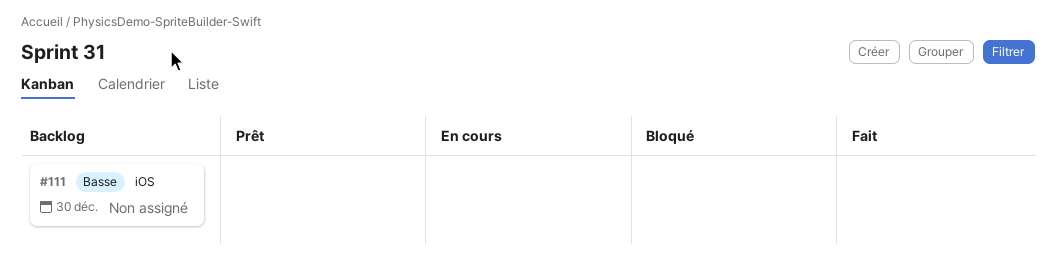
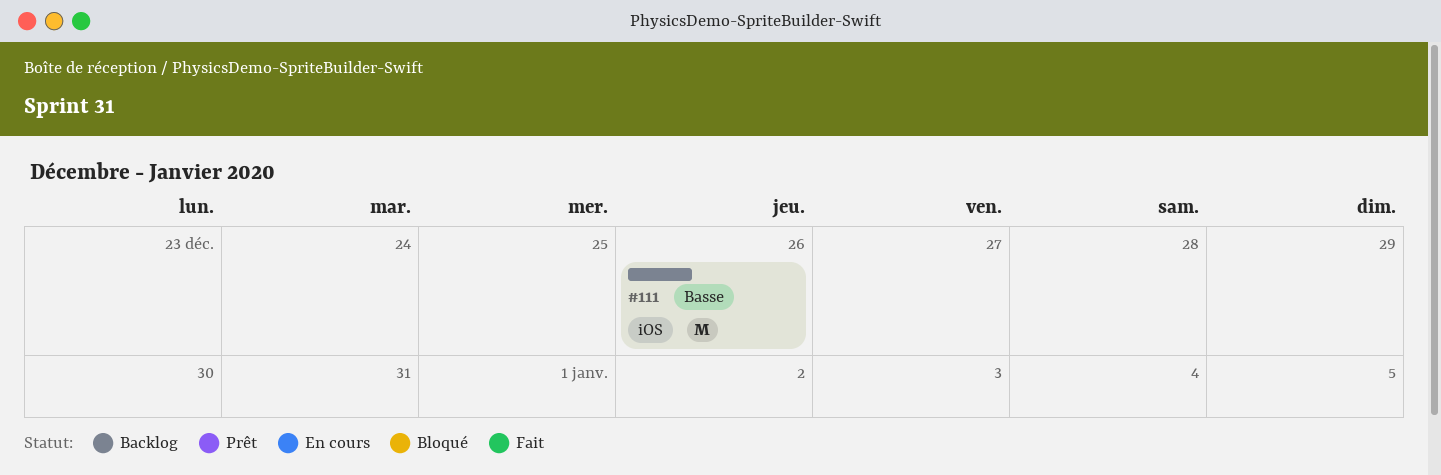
#111, due: Dec 30 -> Dec 26

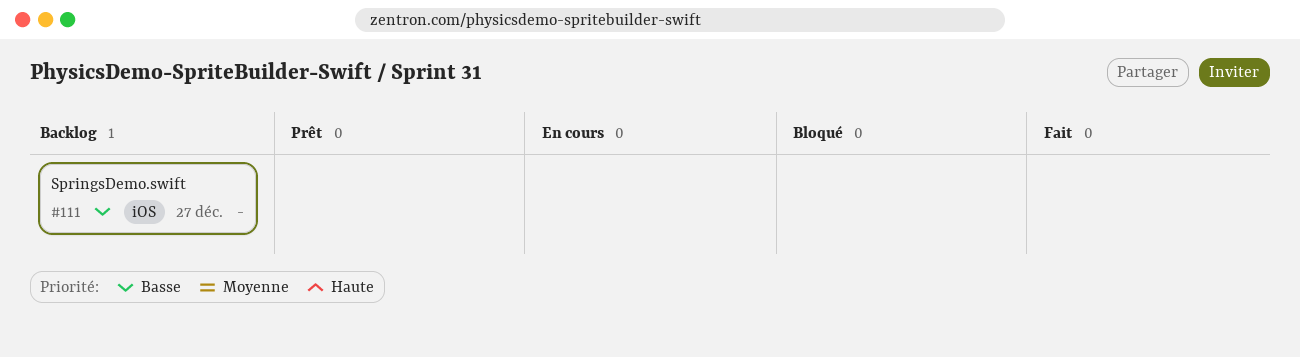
#111, due: Dec 26 -> Dec 27

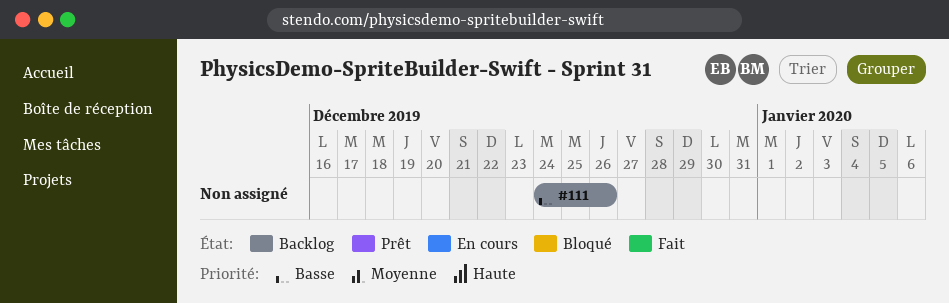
#111, due: Dec 27 -> Dec 26

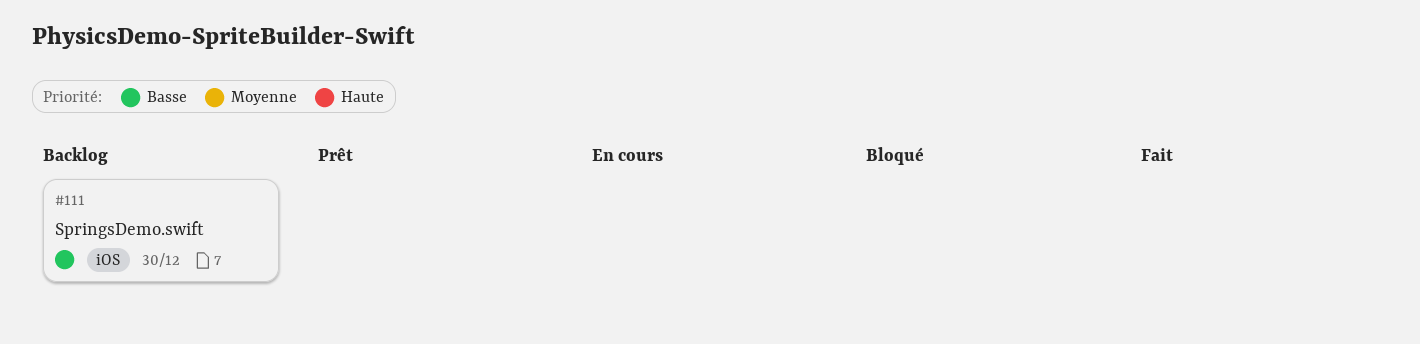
#111, due: Dec 26 -> Dec 30

